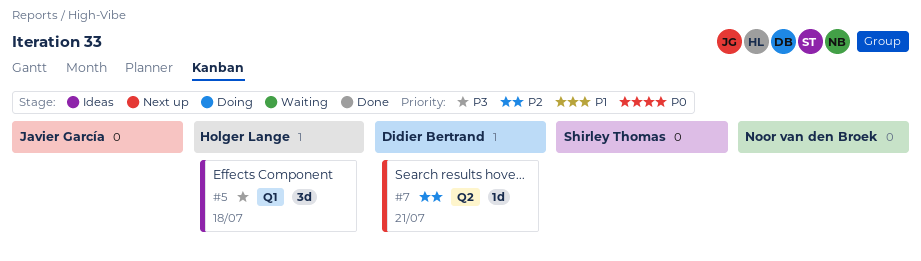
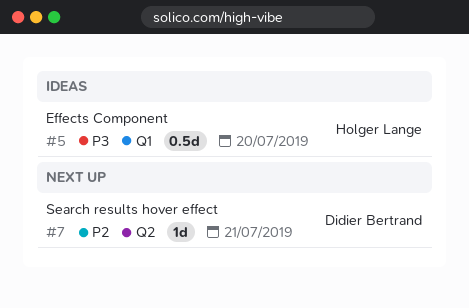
#5, estimate: 3d -> 0.5d
#5, due: Jul 18 -> Jul 20

